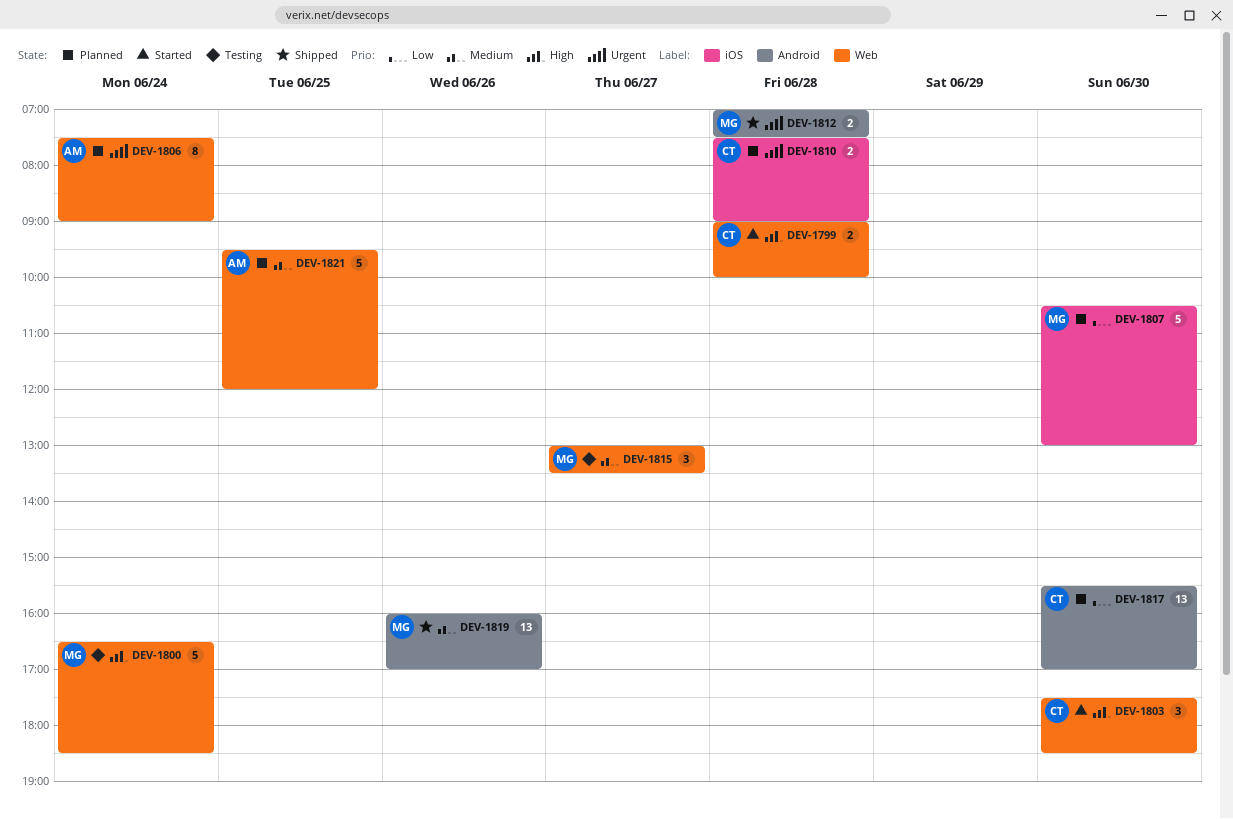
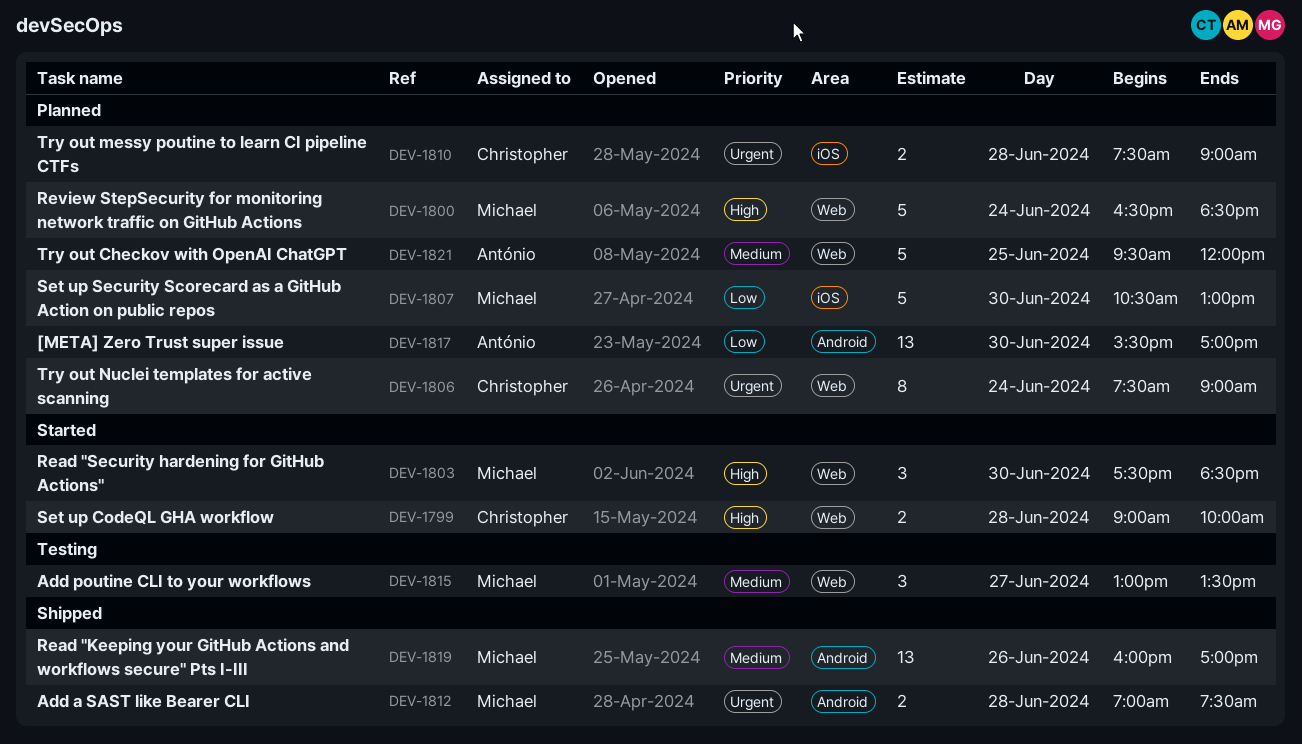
DEV-1800, status: Testing -> Planned
DEV-1803, owner: Christopher -> Michael
DEV-1806, owner: António -> Christopher
DEV-1817, owner: Christopher -> António

